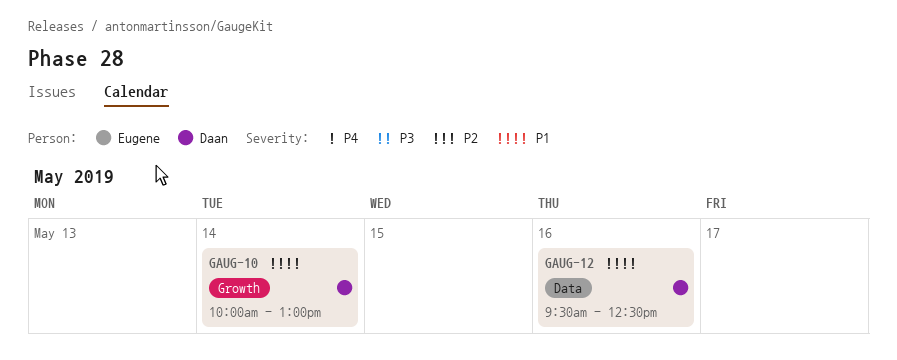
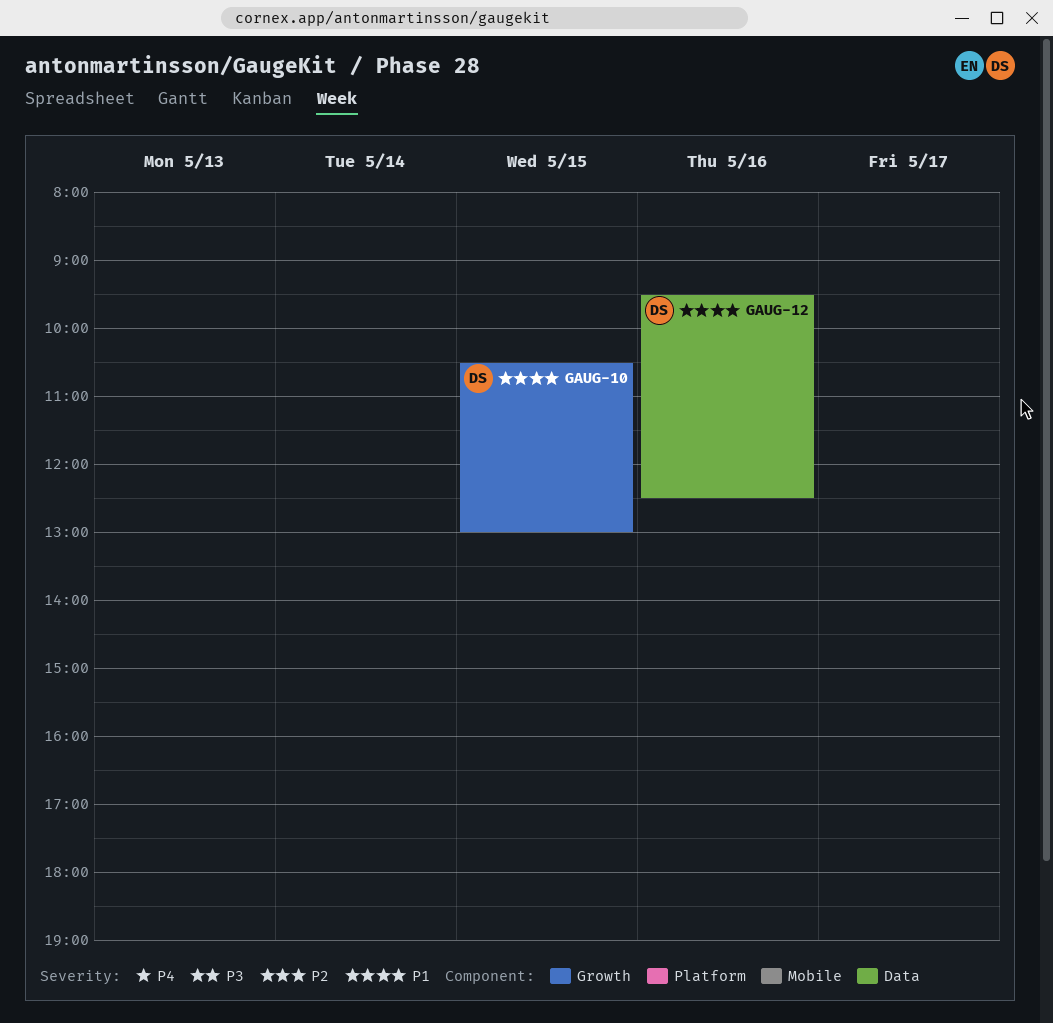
GAUG-10, day: May 14 -> May 15
GAUG-10, begins: 10:00 -> 10:30

